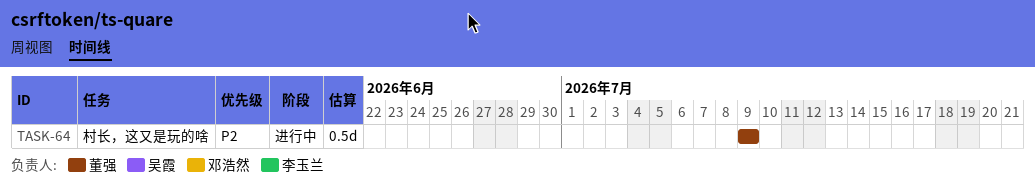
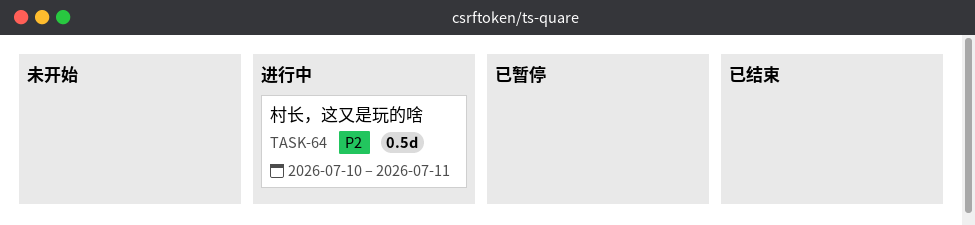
TASK-64, start: Jul 9 -> Jul 10
TASK-64, due: Jul 9 -> Jul 11

